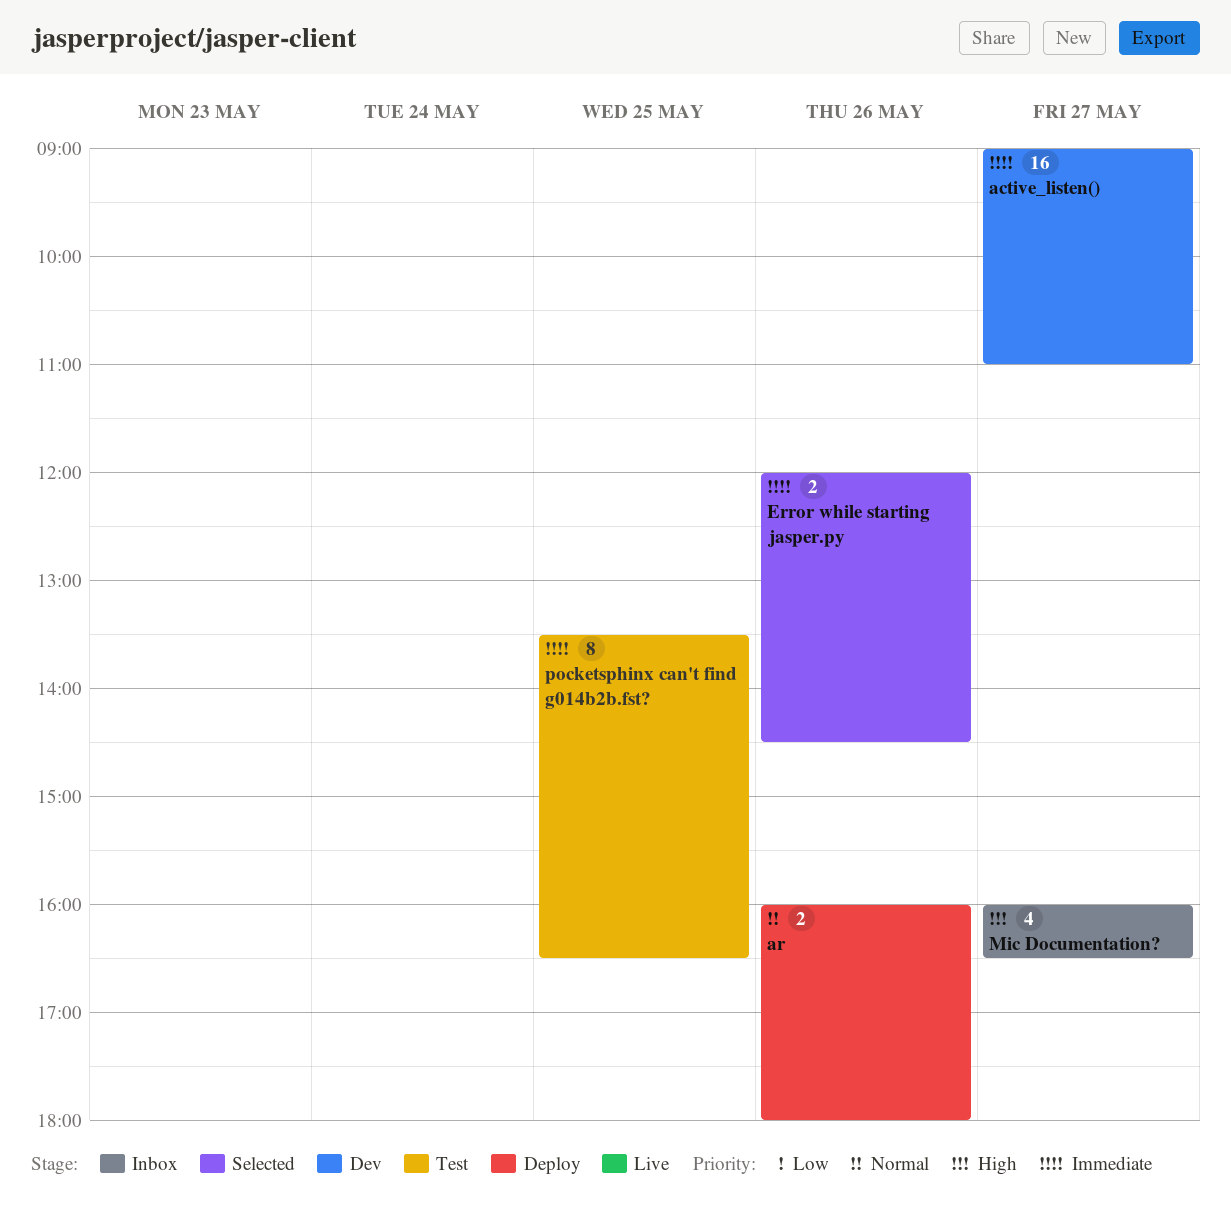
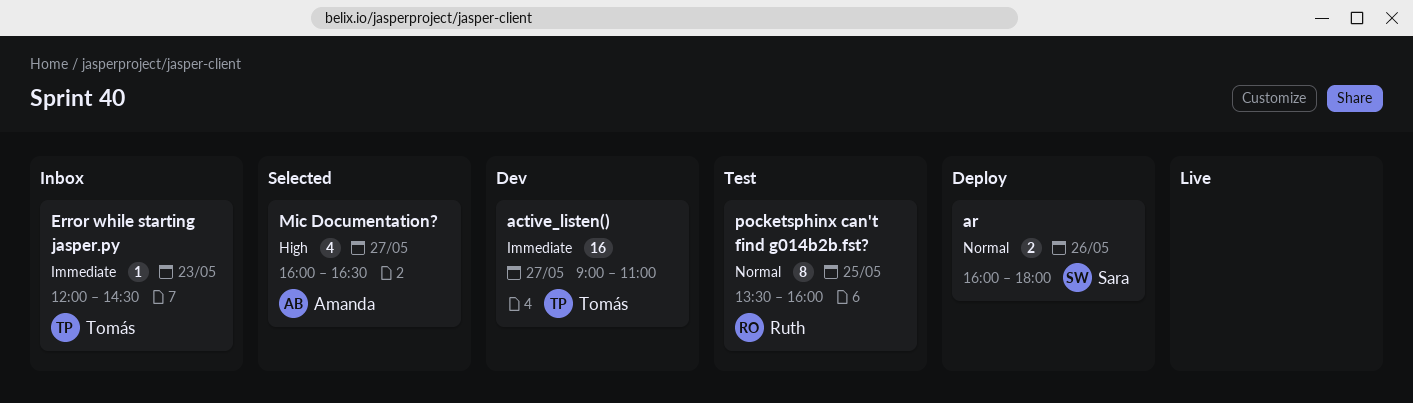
Error while starting jasper.py, status: Selected -> Inbox
Error while starting jasper.py, estimate: 2 -> 1
Error while starting jasper.py, day: May 26 -> May 23
Mic Documentation?, status: Inbox -> Selected
pocketsphinx can't find g014b2b.fst?, priority: Immediate -> Normal
pocketsphinx can't find g014b2b.fst?, ends: 16:30 -> 16:00

